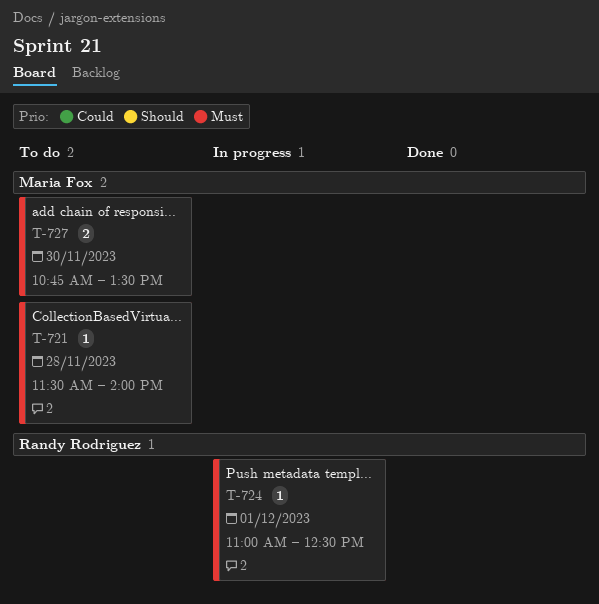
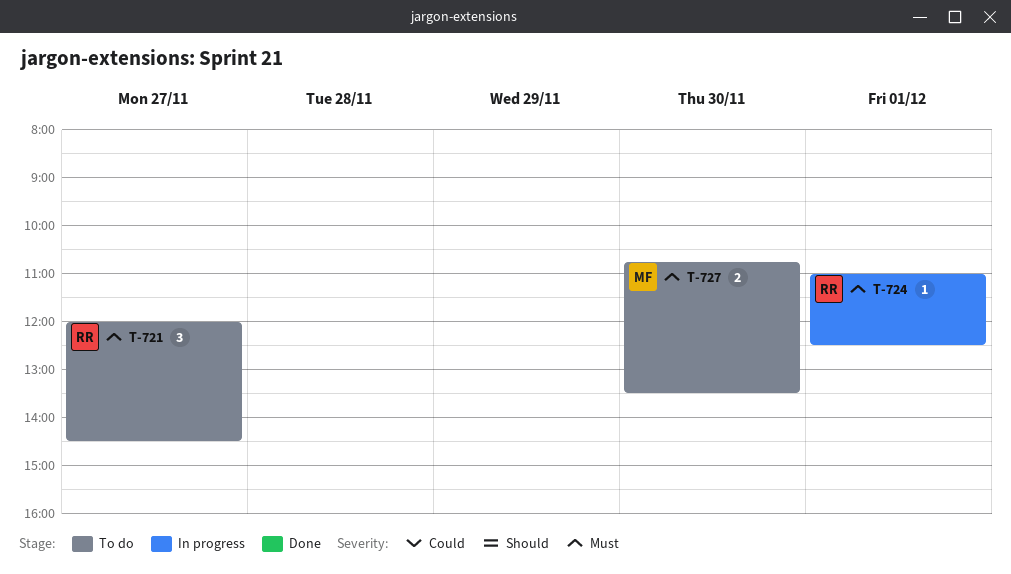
T-721, owner: Maria Fox -> Randy Rodriguez
T-721, estimate: 1 -> 3
T-721, day: Nov 28 -> Nov 27
T-721, begins: 11:30 -> 12:00
T-721, ends: 14:00 -> 14:30

